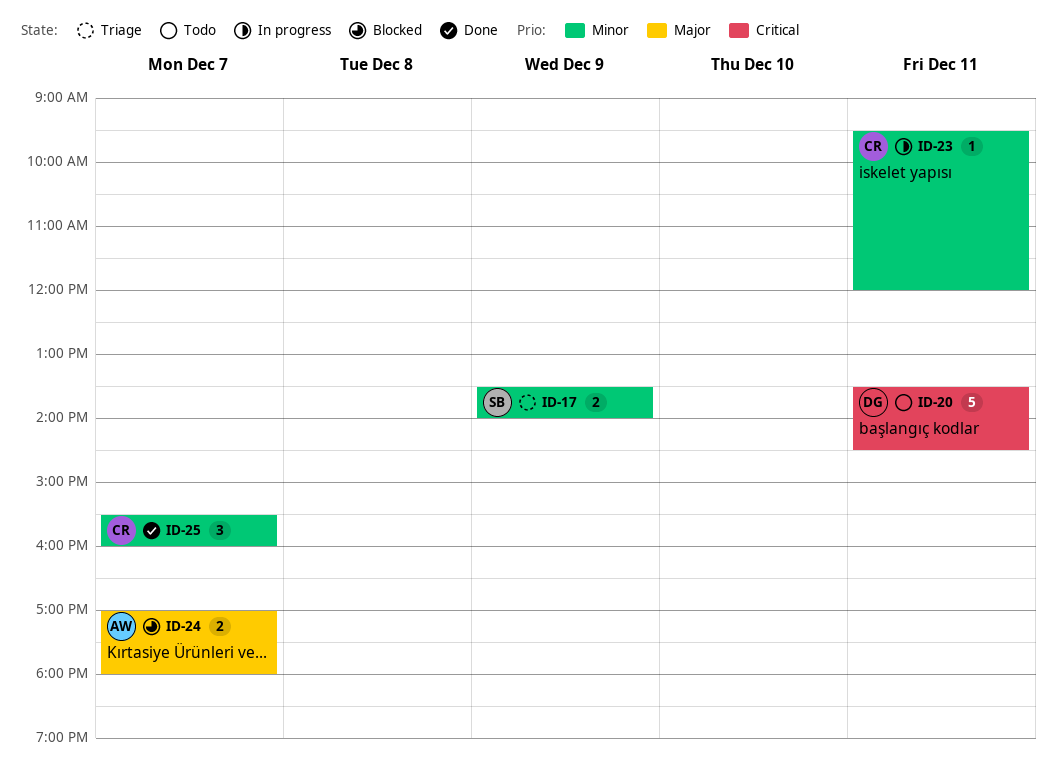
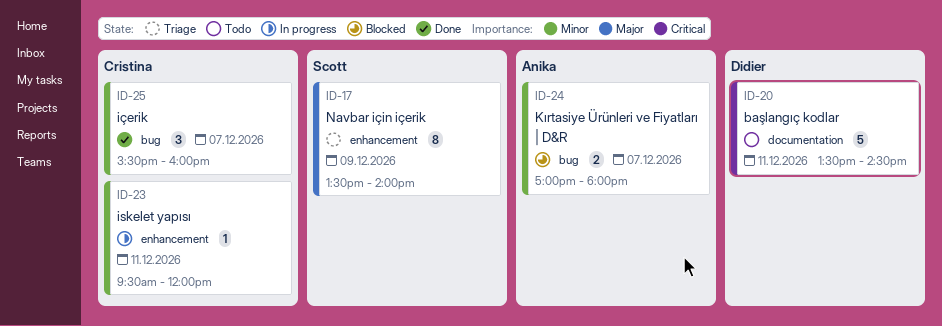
ID-17, priority: Minor -> Major
ID-17, estimate: 2 -> 8
ID-24, priority: Major -> Minor

